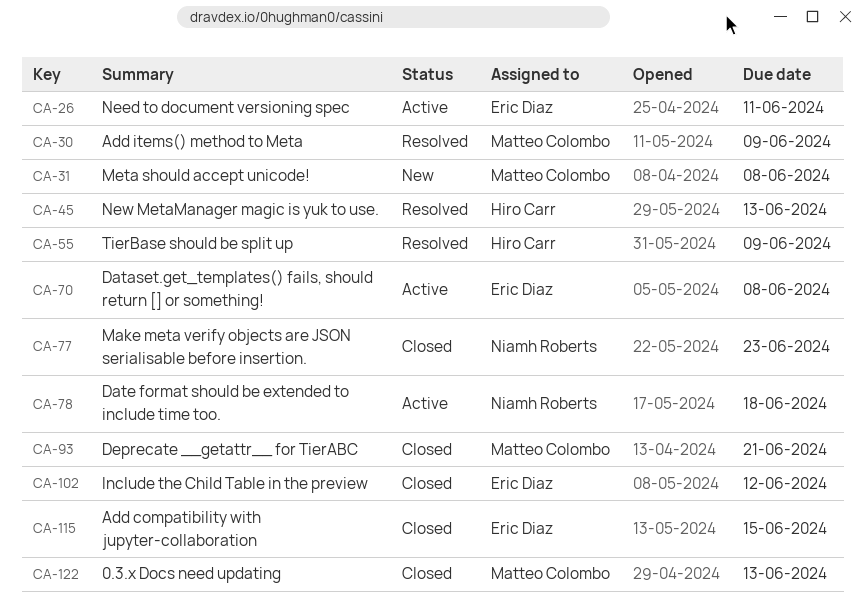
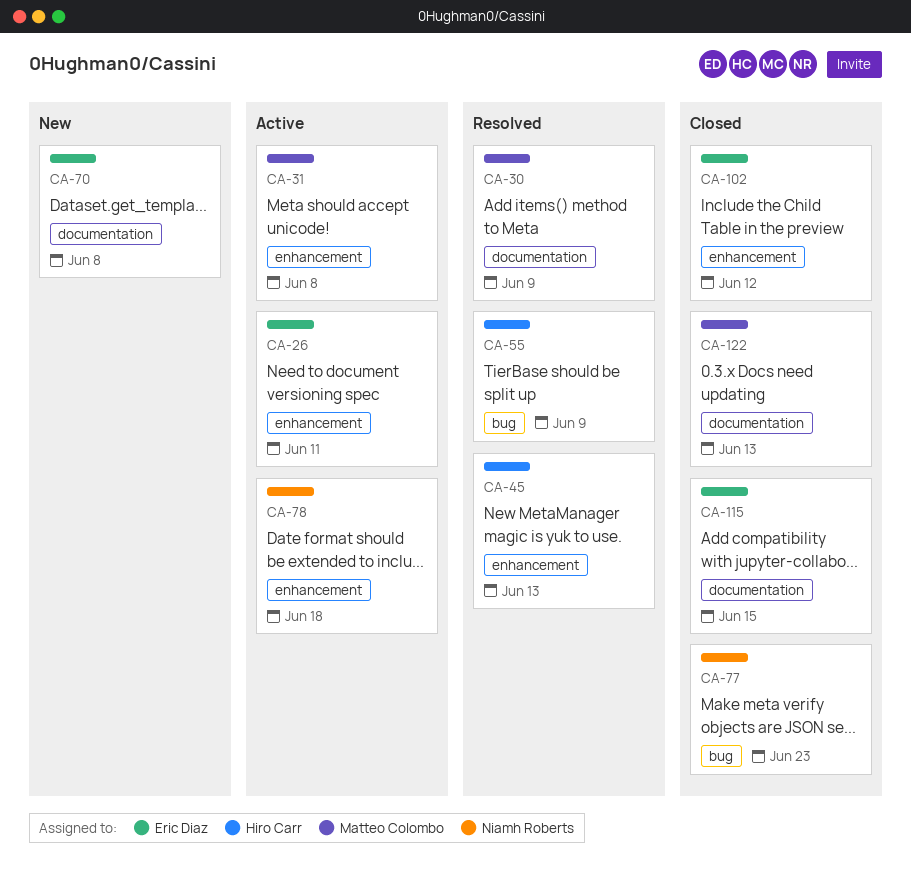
CA-31, status: New -> Active
CA-70, status: Active -> New
CA-93: present -> none

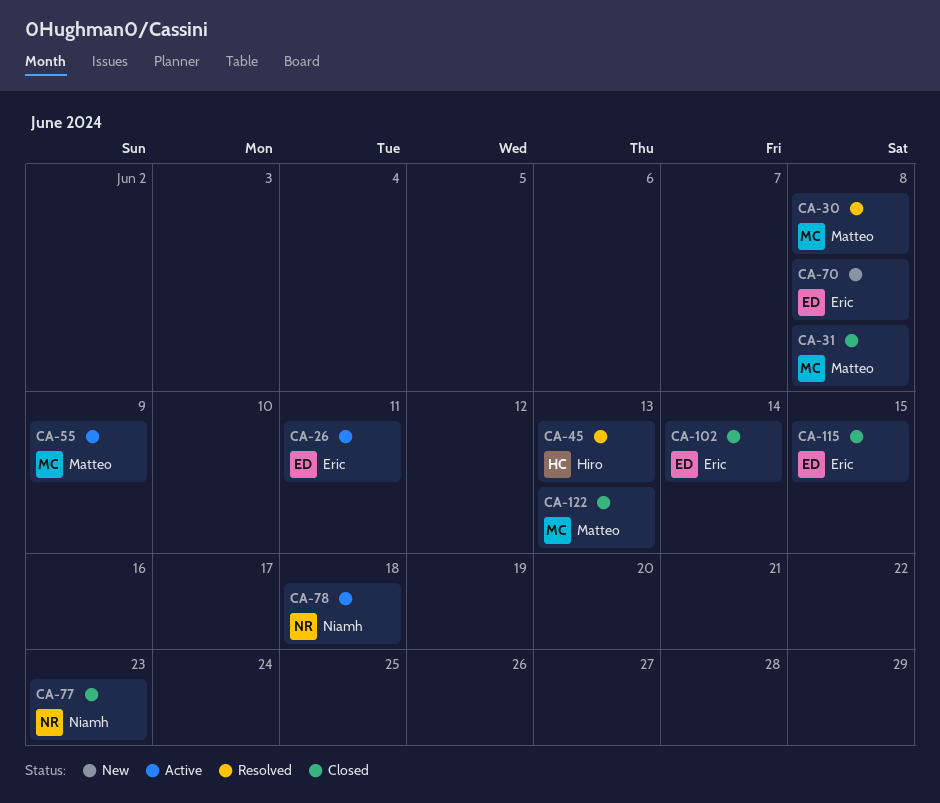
CA-30, due: Jun 9 -> Jun 8
CA-31, status: Active -> Closed
CA-55, status: Resolved -> Active
CA-55, owner: Hiro Carr -> Matteo Colombo
CA-102, due: Jun 12 -> Jun 14

